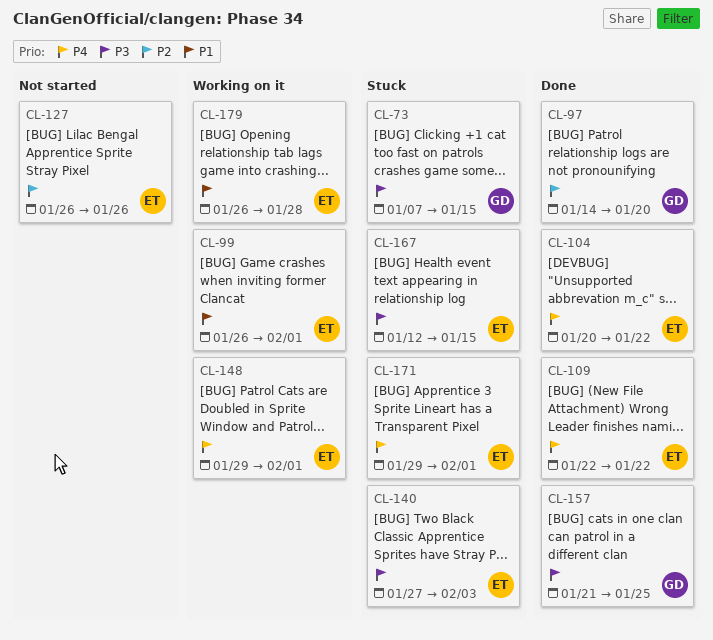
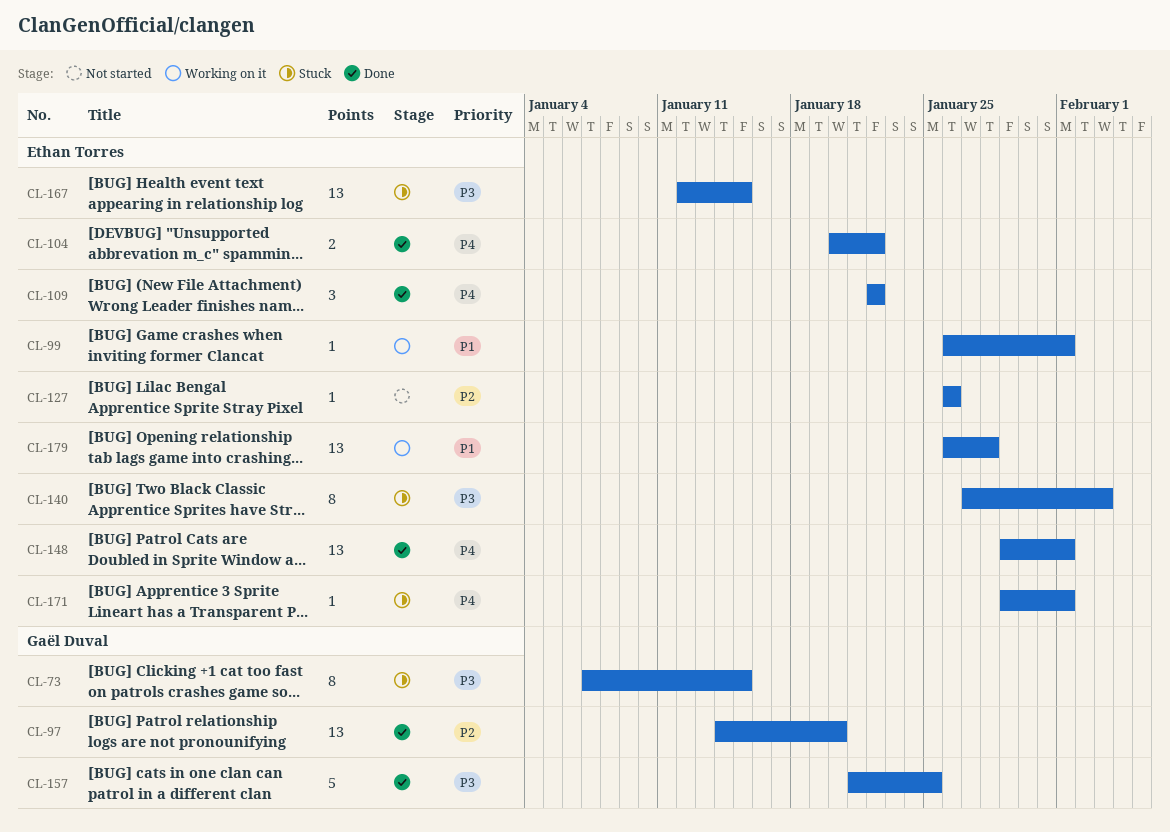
CL-148, status: Working on it -> Done

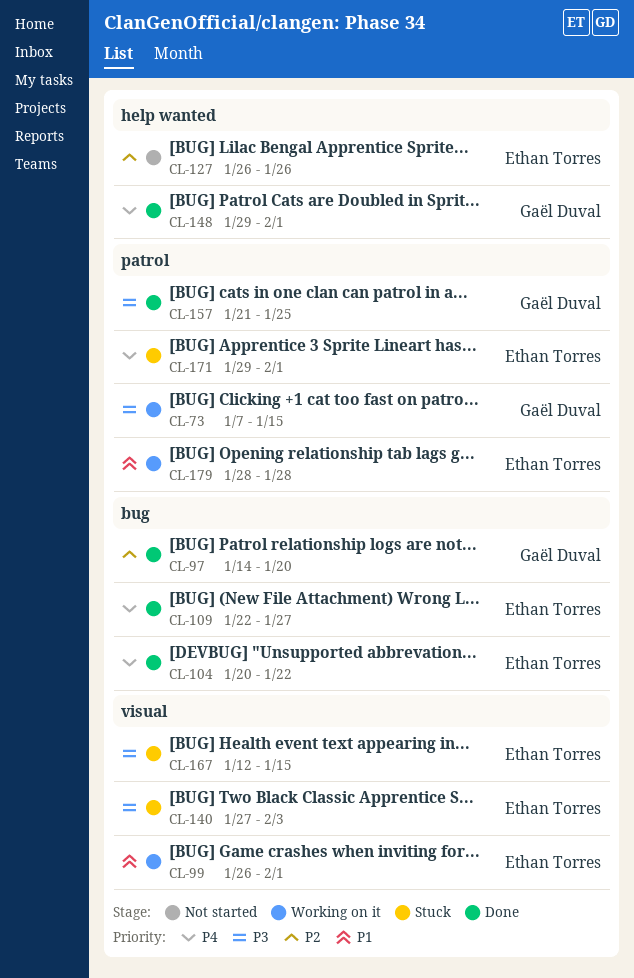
CL-73, status: Stuck -> Working on it
CL-109, due: Jan 22 -> Jan 27
CL-148, owner: Ethan Torres -> Gaël Duval
CL-179, start: Jan 26 -> Jan 28

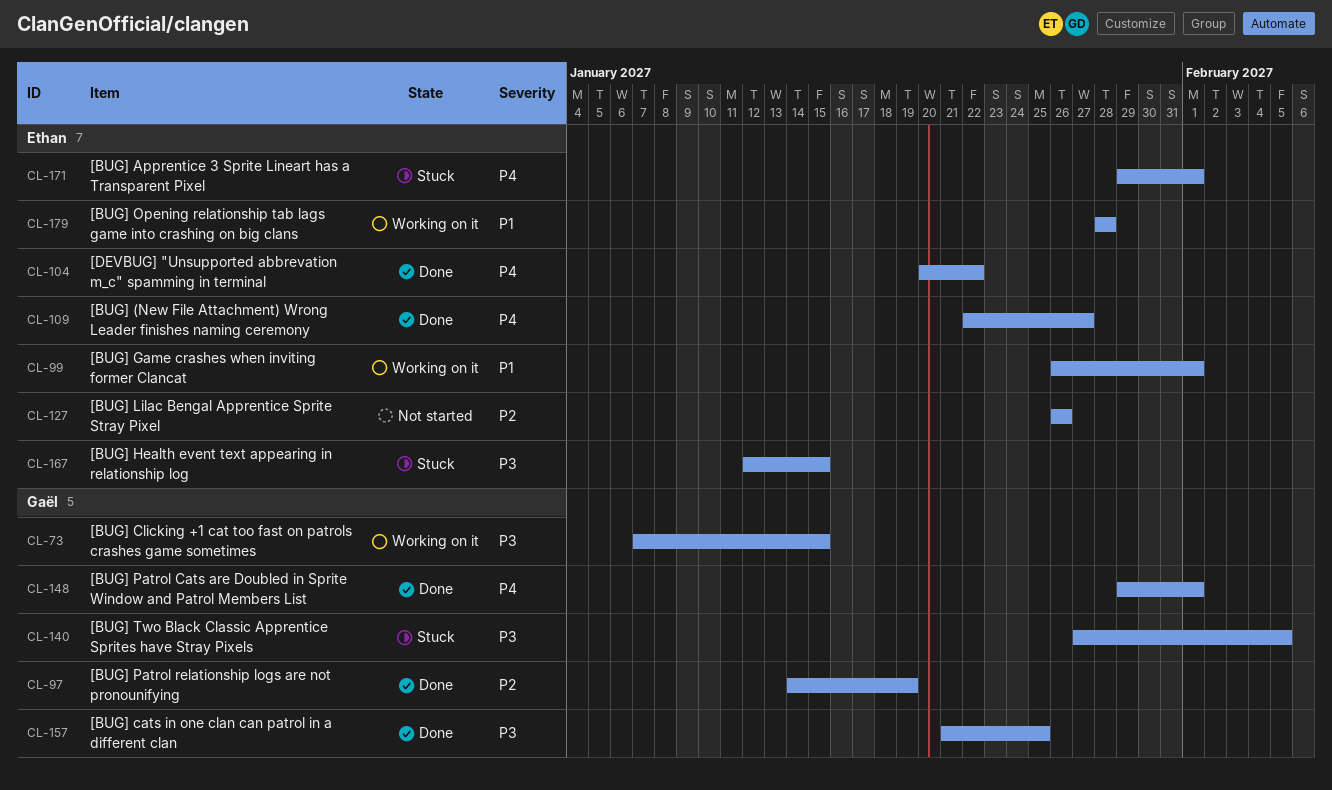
CL-97, due: Jan 20 -> Jan 19
CL-140, owner: Ethan Torres -> Gaël Duval
CL-140, due: Feb 3 -> Feb 5

